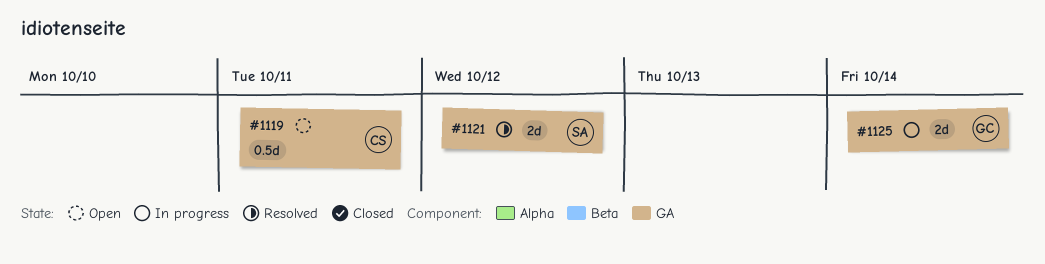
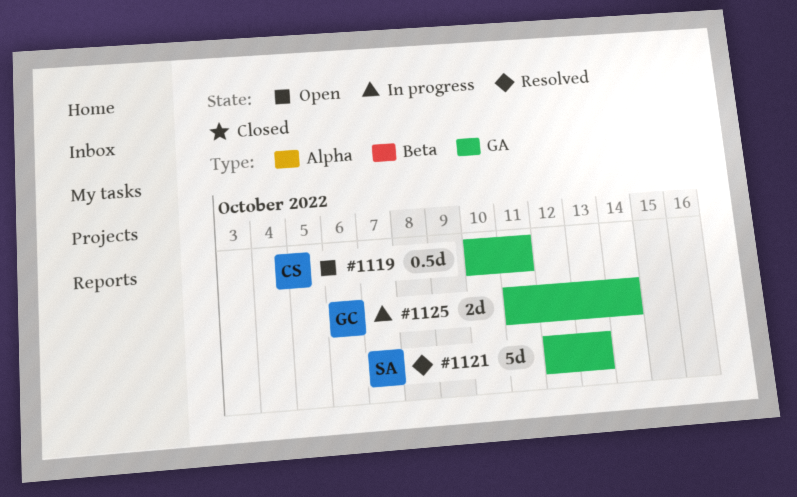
#1121, estimate: 2d -> 5d
#1121, due: Oct 12 -> Oct 13

